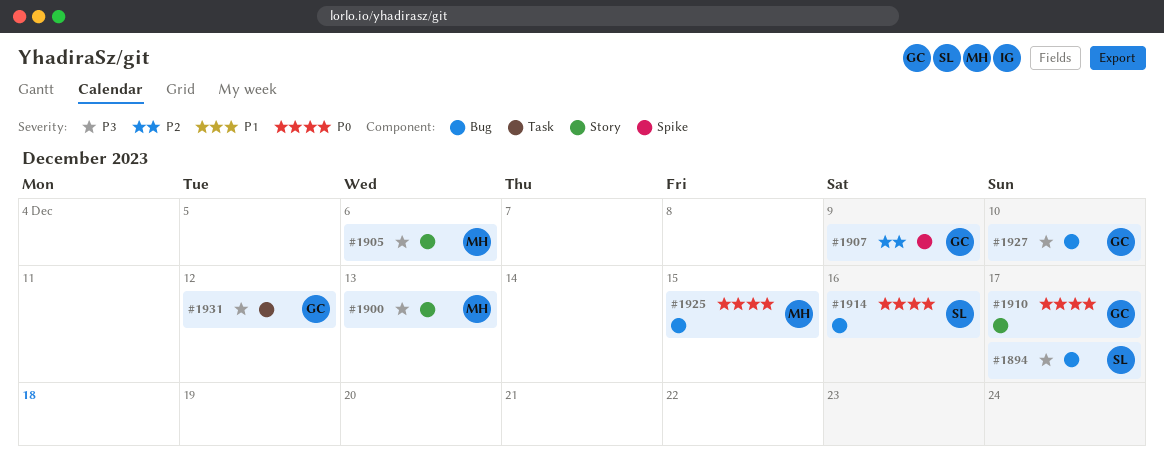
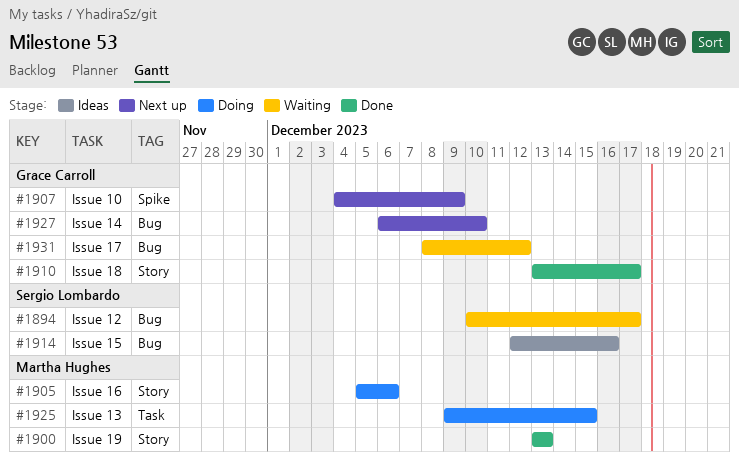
#1925, label: Bug -> Task
#1931, label: Task -> Bug

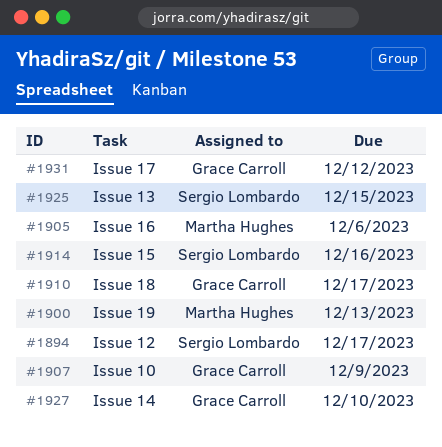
#1925, owner: Martha Hughes -> Sergio Lombardo

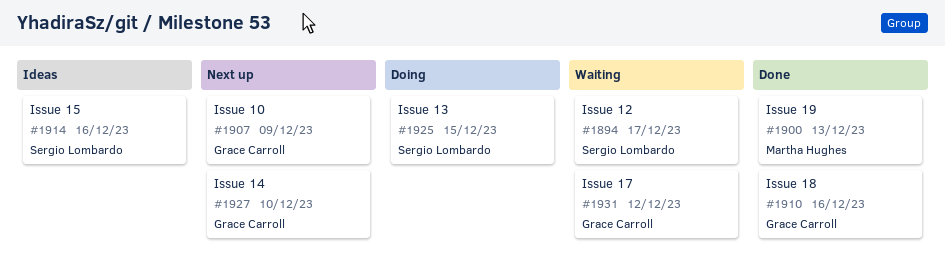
#1905: present -> none
#1910, due: Dec 17 -> Dec 16

